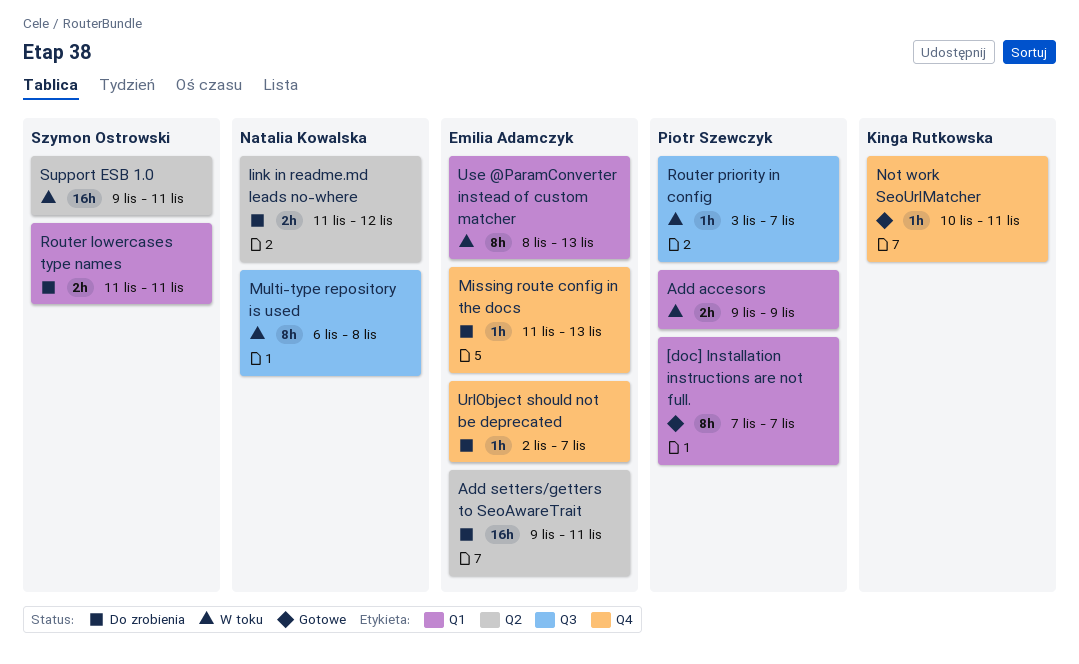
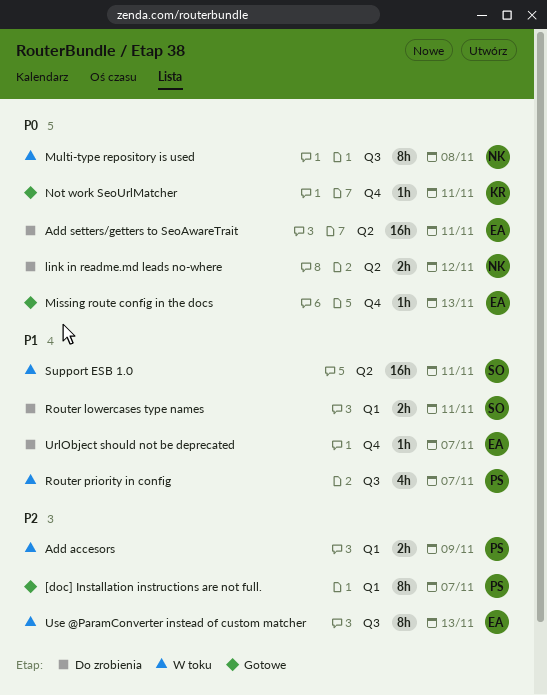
Missing route config in the docs, status: Do zrobienia -> Gotowe
Router priority in config, estimate: 1h -> 4h
Use @ParamConverter instead of custom matcher, label: Q1 -> Q3

